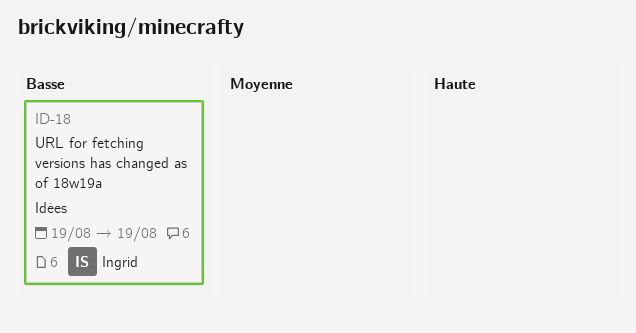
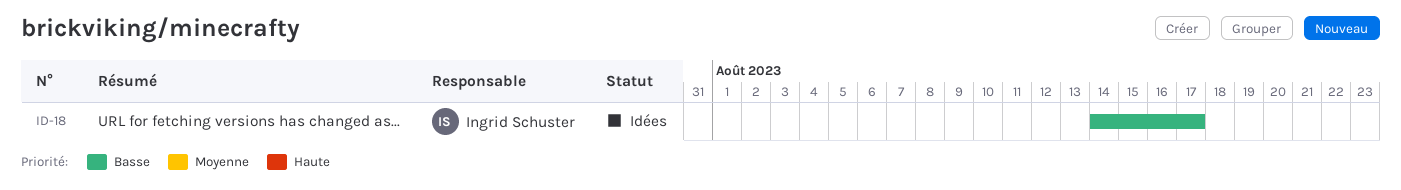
ID-18, start: Aug 19 -> Aug 14
ID-18, due: Aug 19 -> Aug 17

